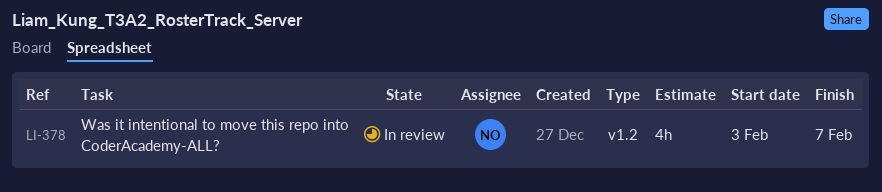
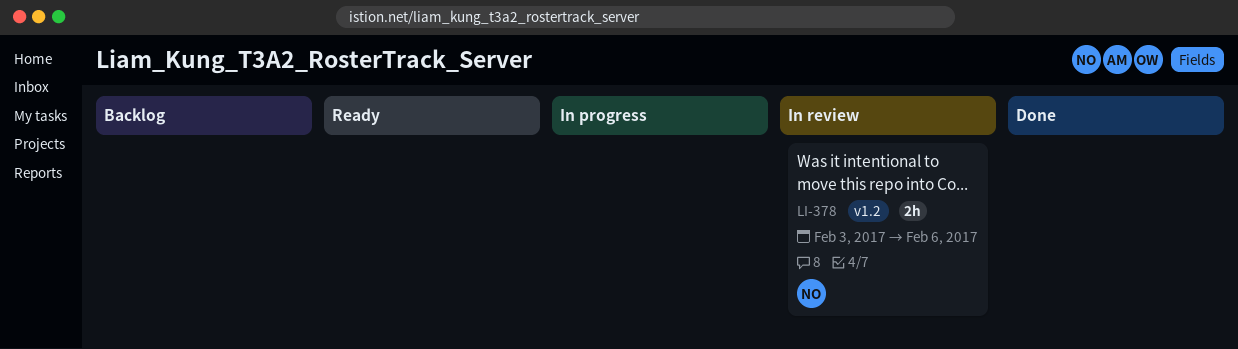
LI-378, estimate: 4h -> 2h
LI-378, due: Feb 7 -> Feb 6

